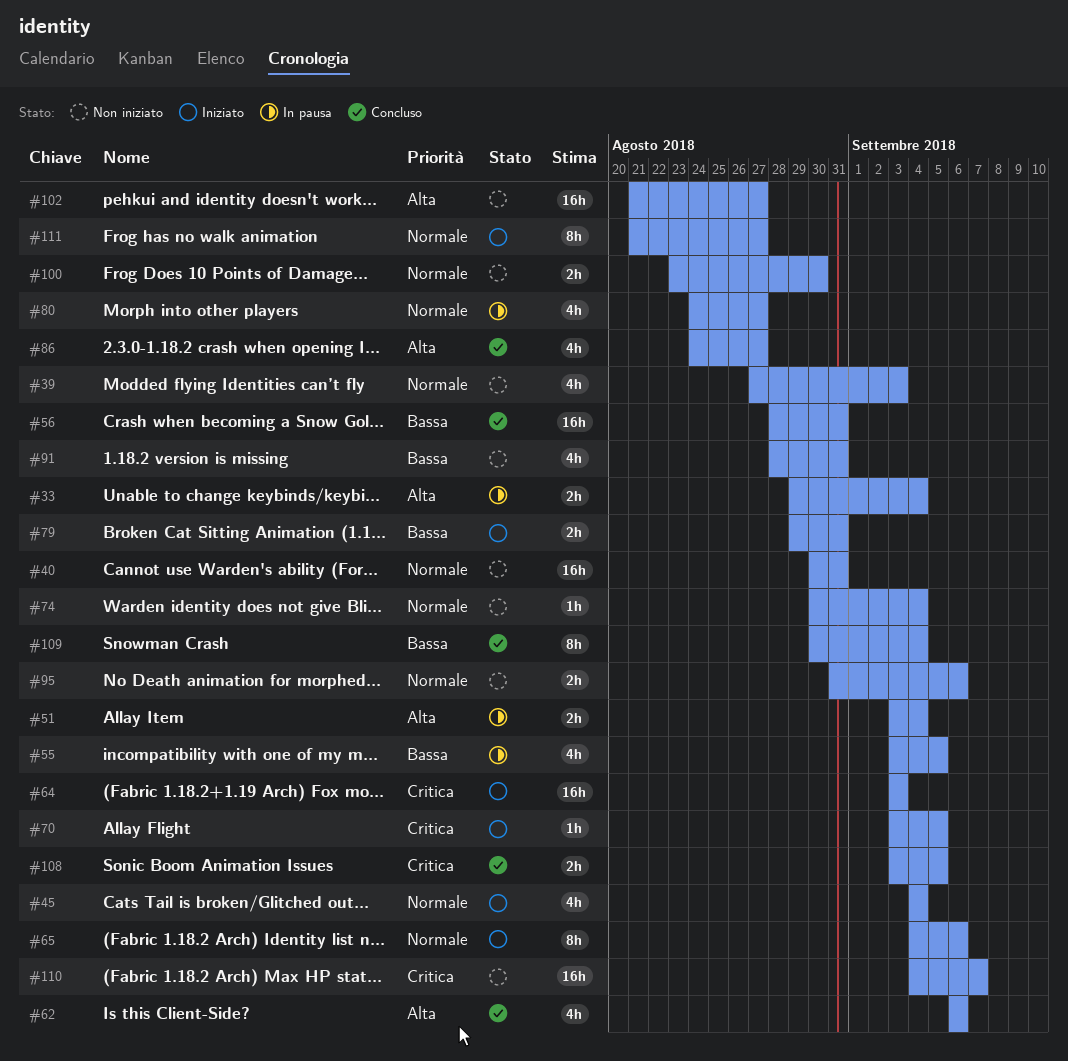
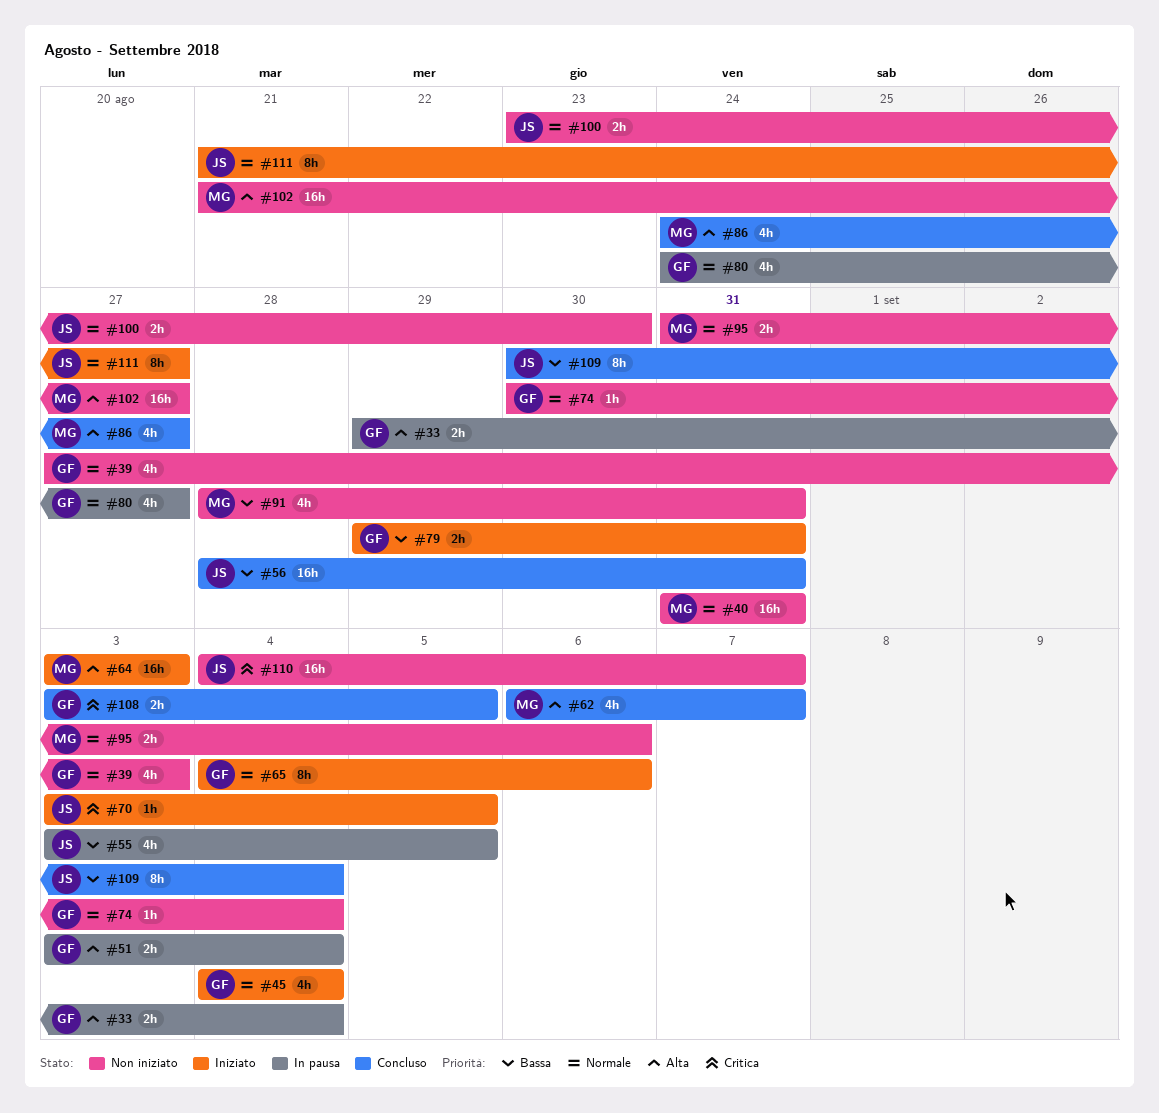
#40, start: Aug 30 -> Aug 31
#62, due: Sep 6 -> Sep 7
#64, priority: Critica -> Alta

